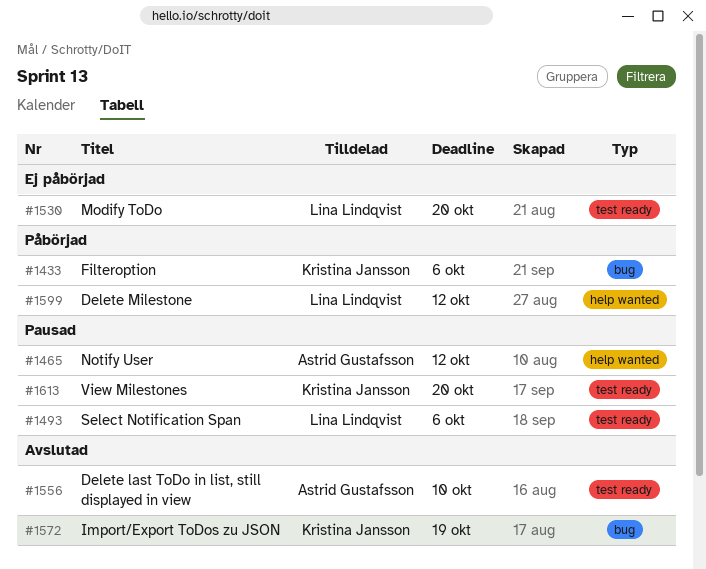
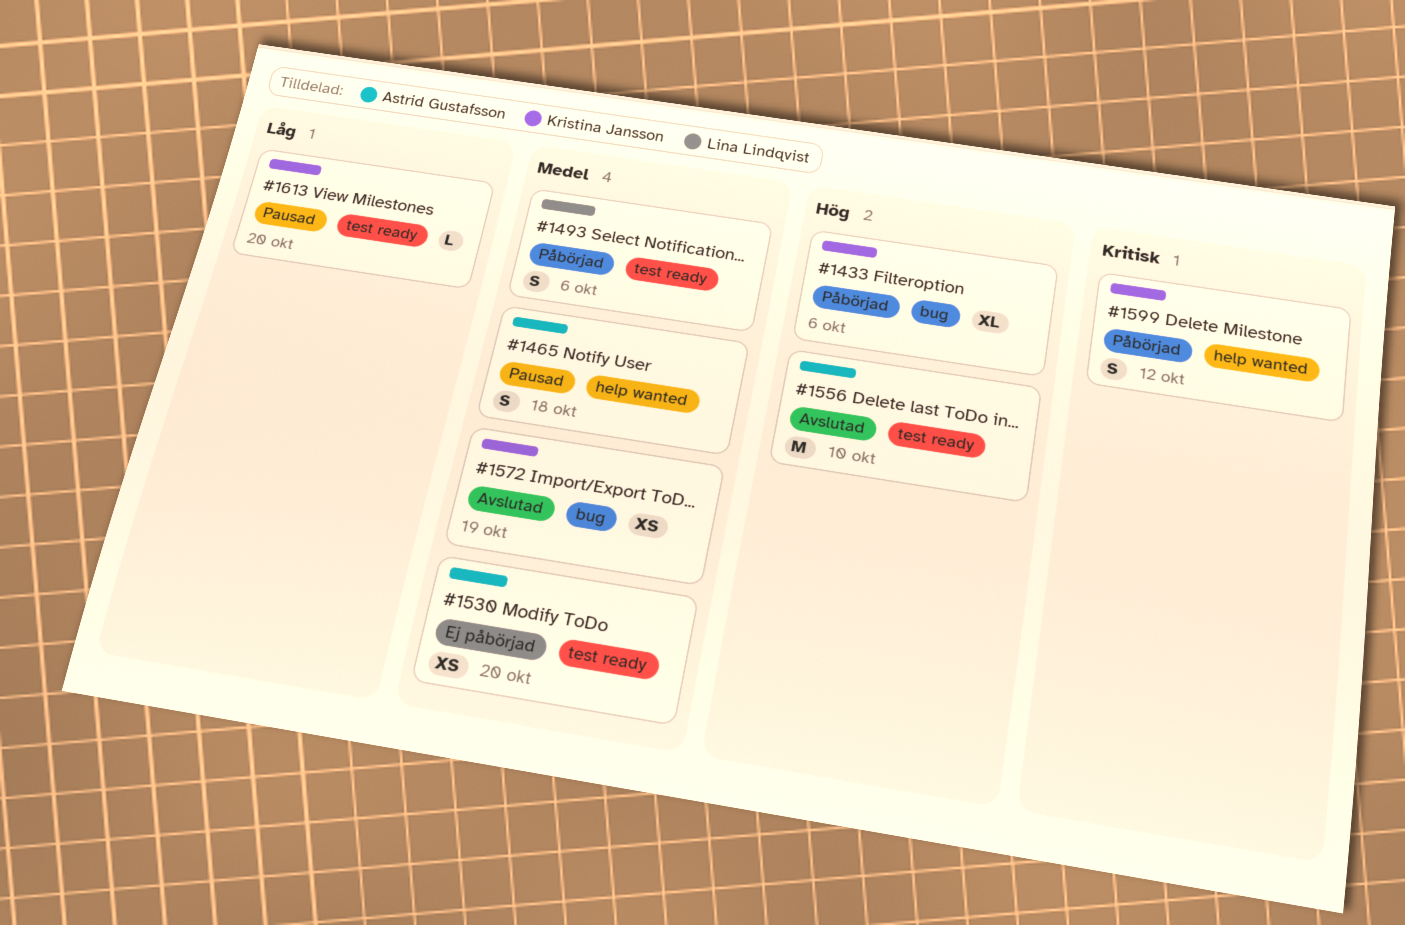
#1465, due: Oct 12 -> Oct 18
#1493, status: Pausad -> Påbörjad
#1530, owner: Lina Lindqvist -> Astrid Gustafsson
#1599, owner: Lina Lindqvist -> Kristina Jansson

